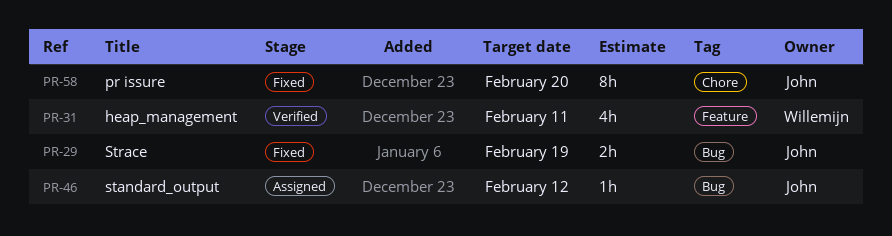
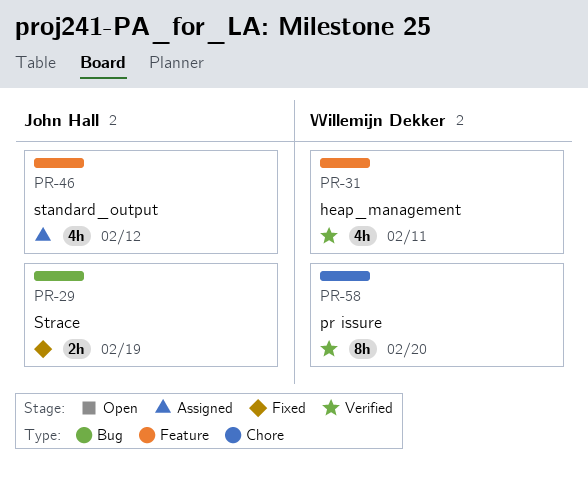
PR-46, label: Bug -> Feature
PR-46, estimate: 1h -> 4h
PR-58, status: Fixed -> Verified
PR-58, owner: John Hall -> Willemijn Dekker

